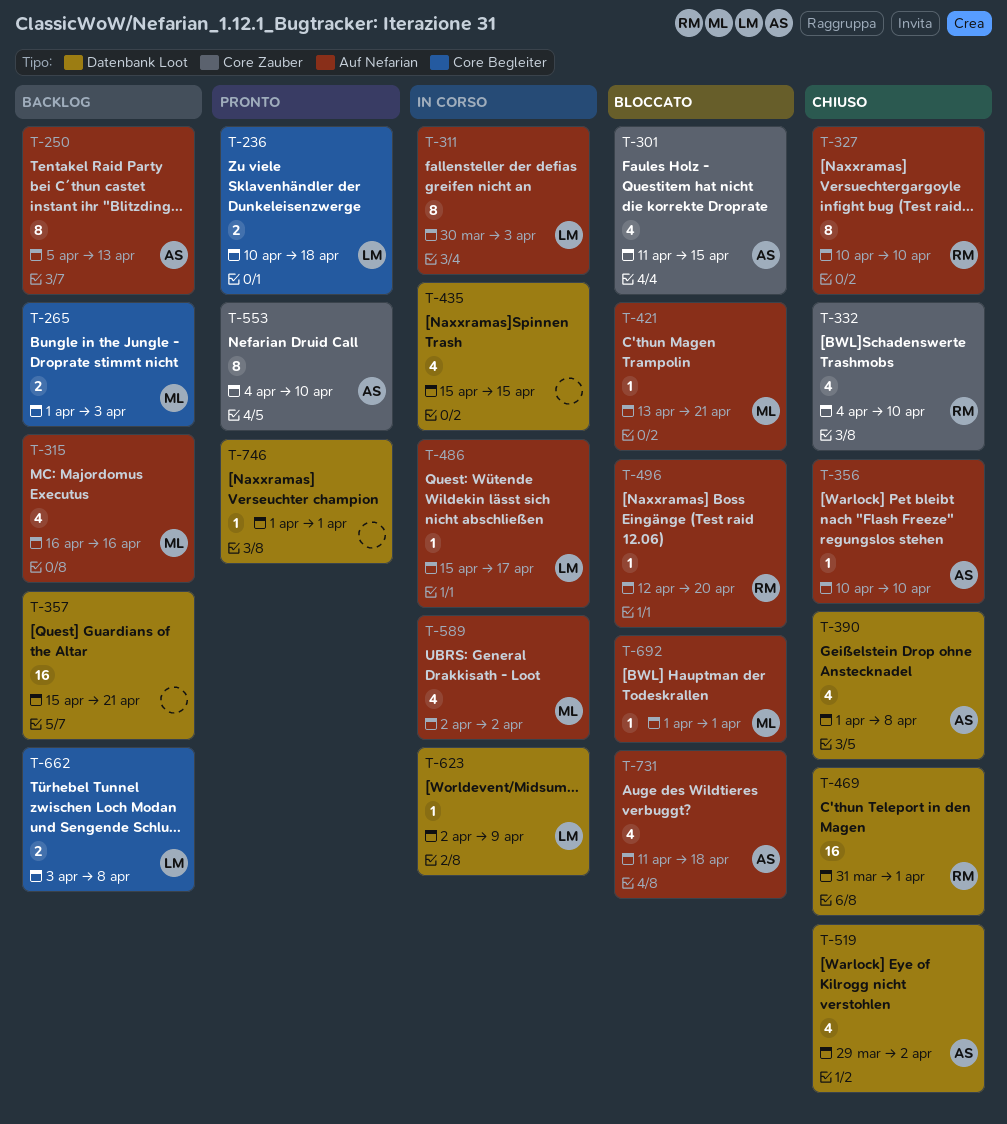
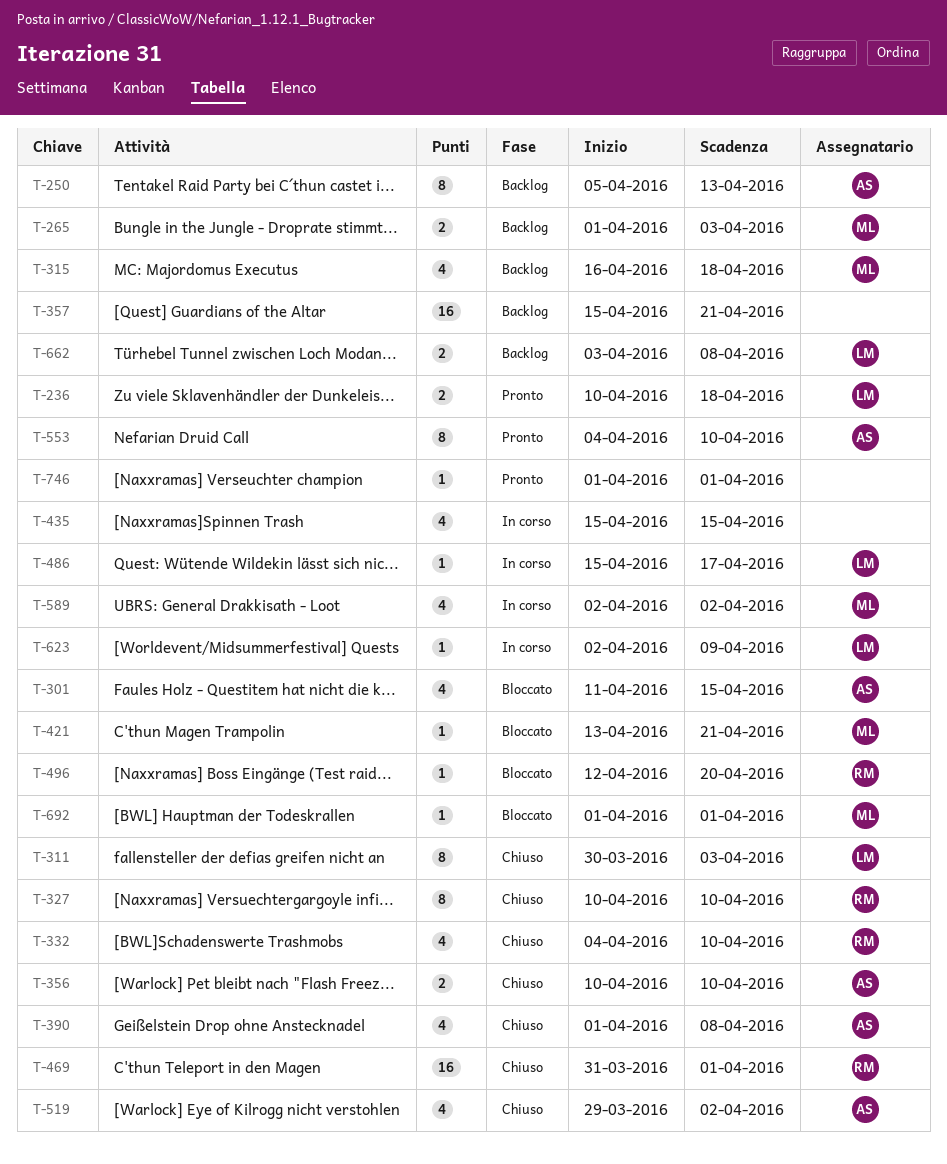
T-311, status: In corso -> Chiuso
T-315, due: Apr 16 -> Apr 18
T-356, estimate: 1 -> 2
T-731: present -> none

